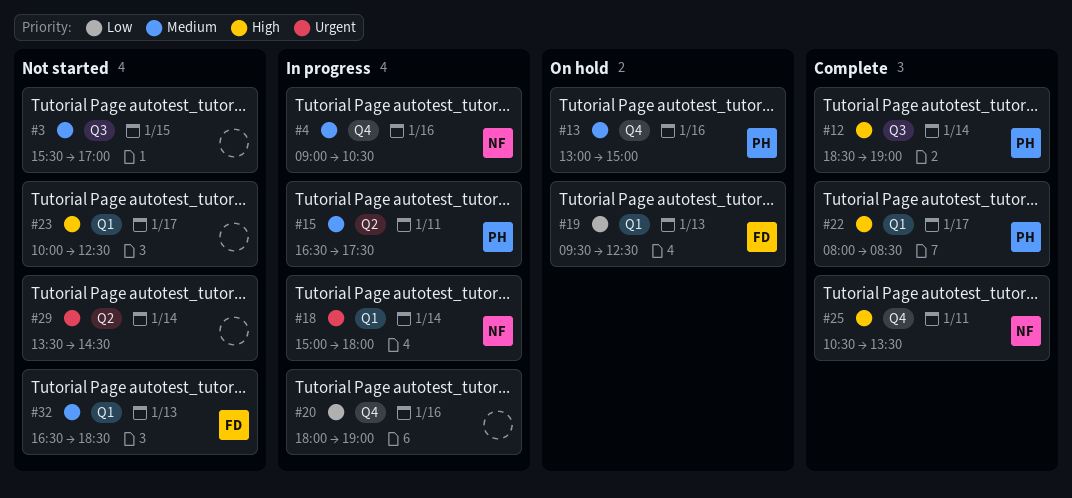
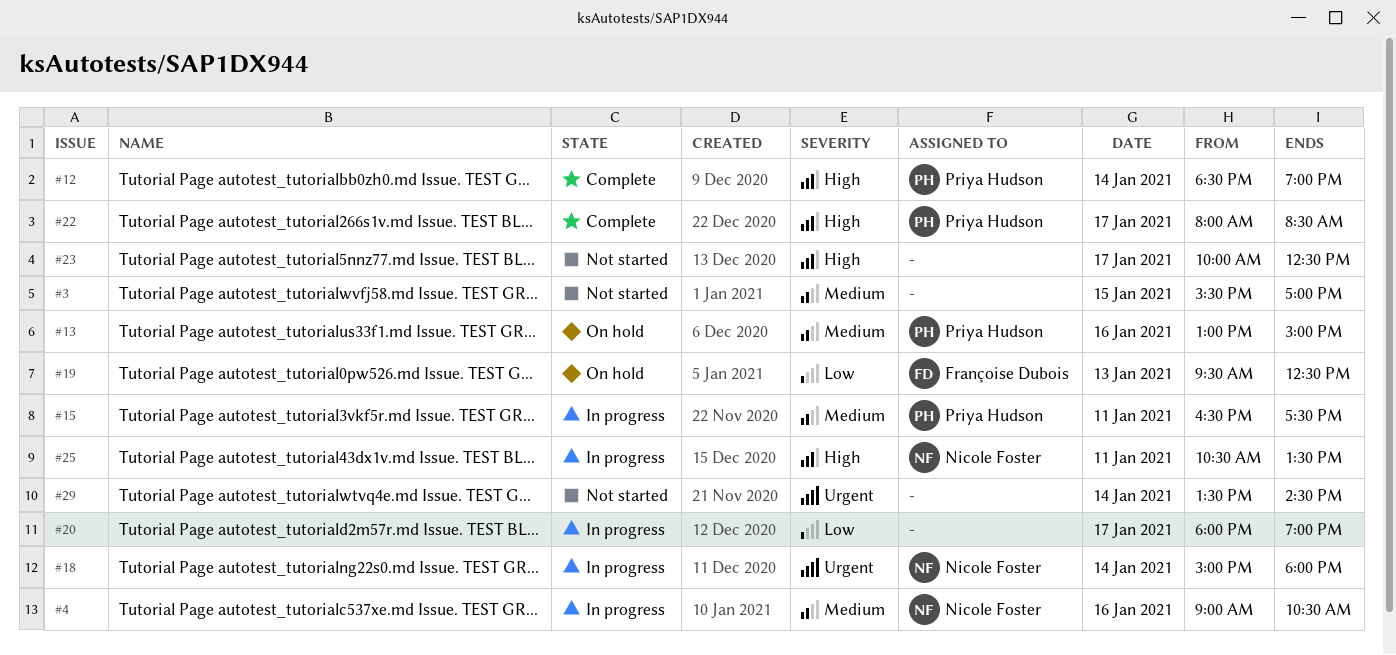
#20, day: Jan 16 -> Jan 17
#25, status: Complete -> In progress
#32: present -> none

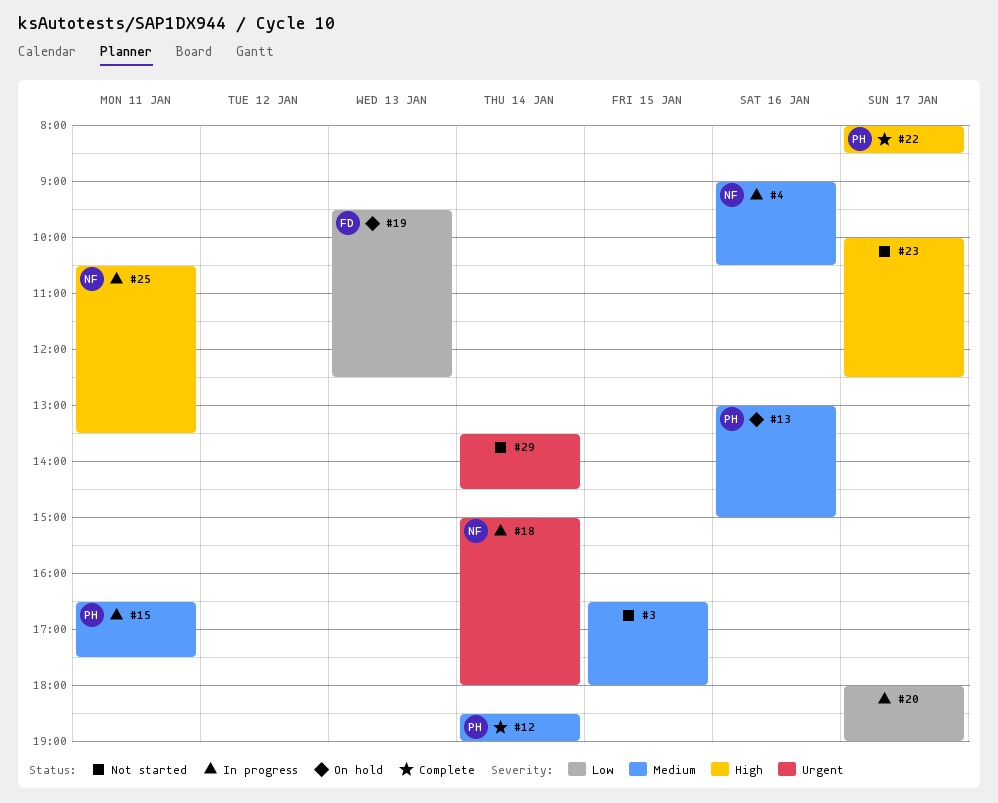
#3, begins: 15:30 -> 16:30
#3, ends: 17:00 -> 18:00
#12, priority: High -> Medium

